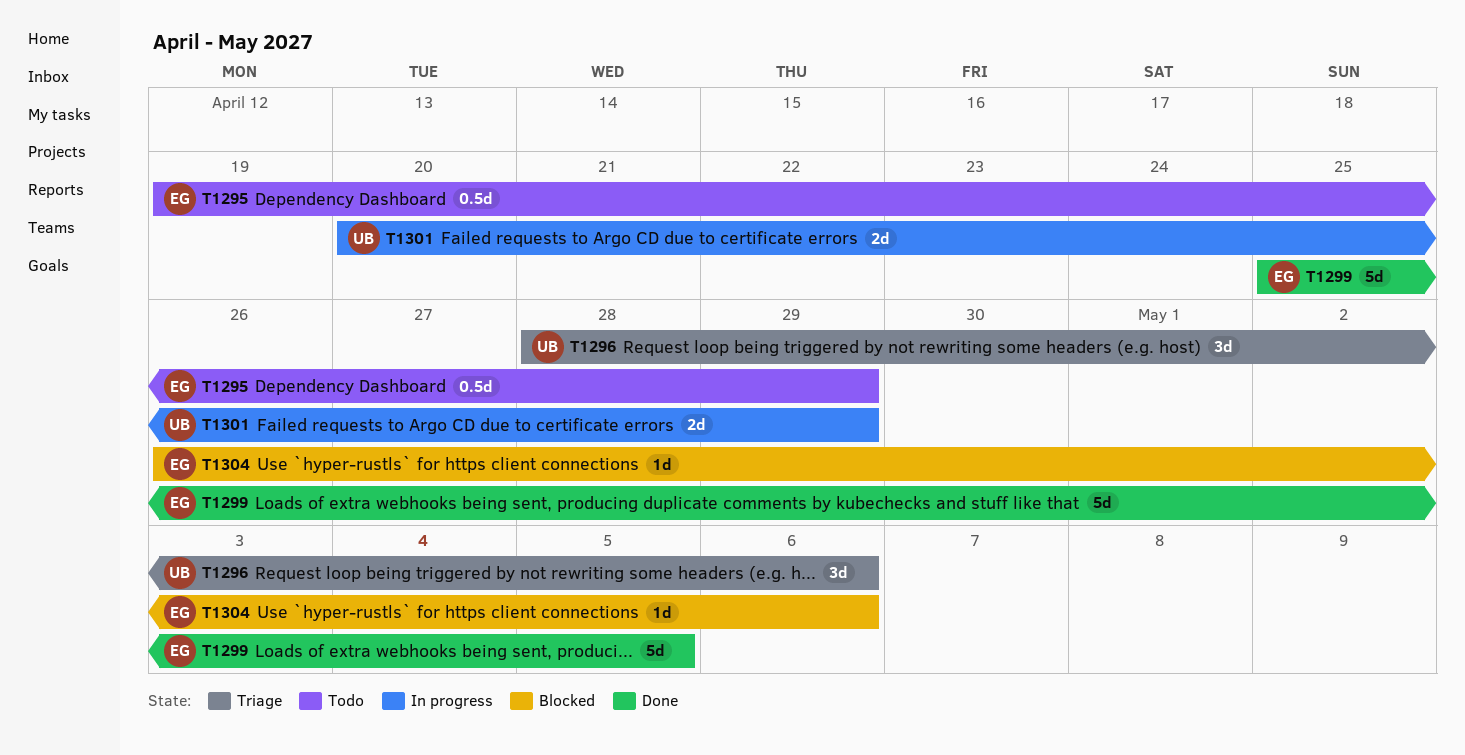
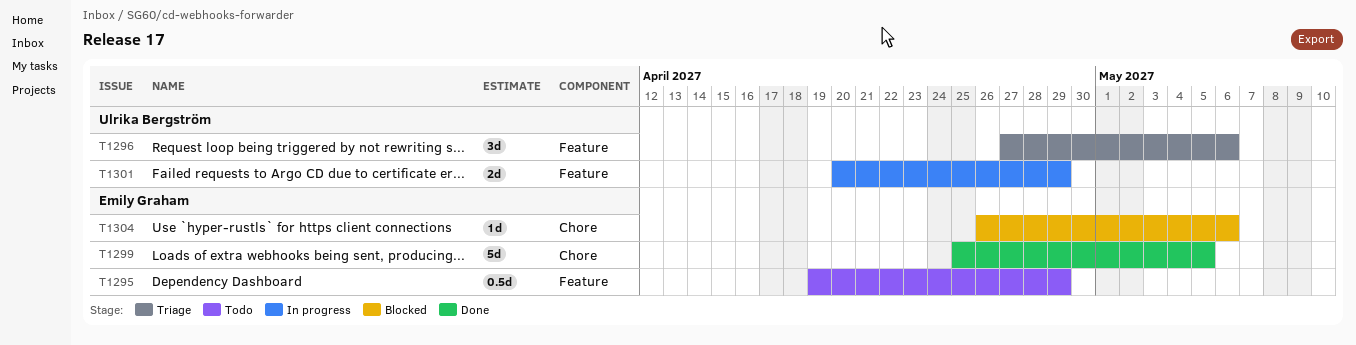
T1296, start: Apr 28 -> Apr 27

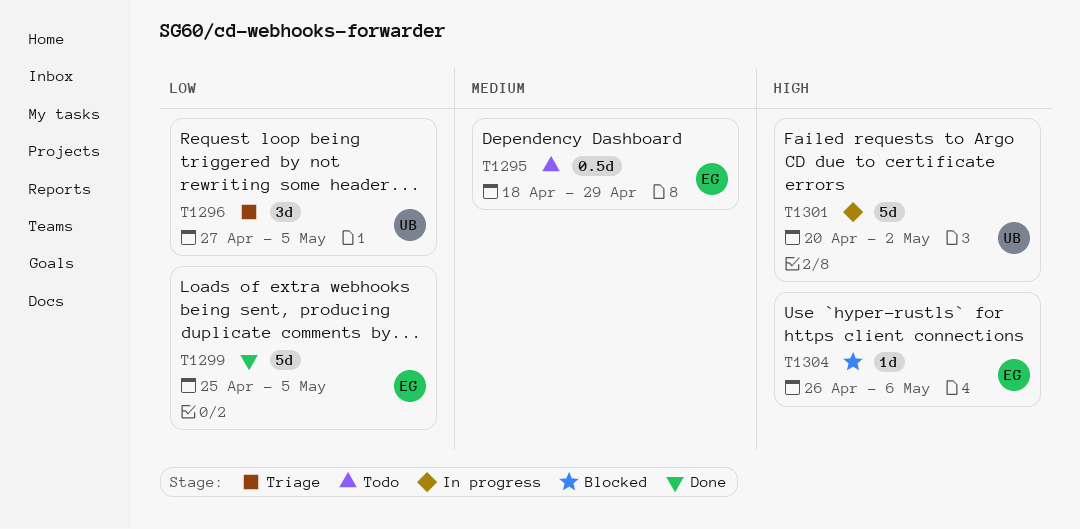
T1295, start: Apr 19 -> Apr 18
T1296, due: May 6 -> May 5
T1301, estimate: 2d -> 5d
T1301, due: Apr 29 -> May 2

